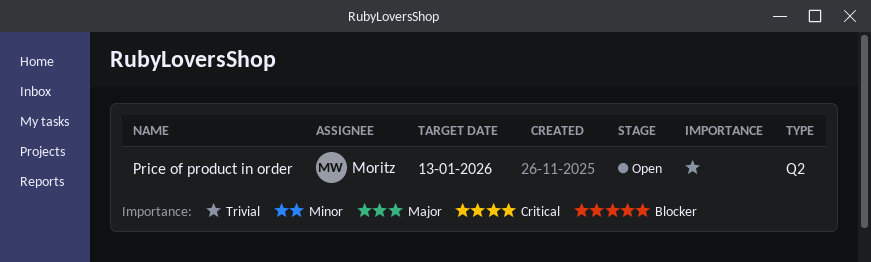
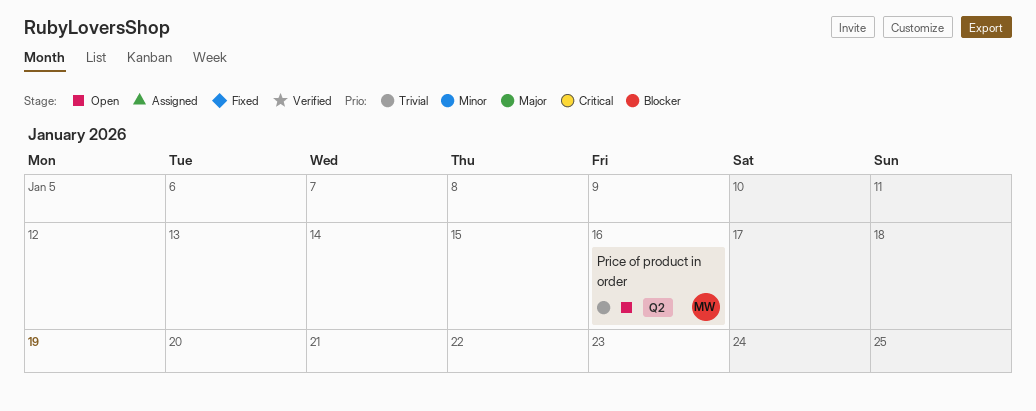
Price of product in order, due: Jan 13 -> Jan 16

